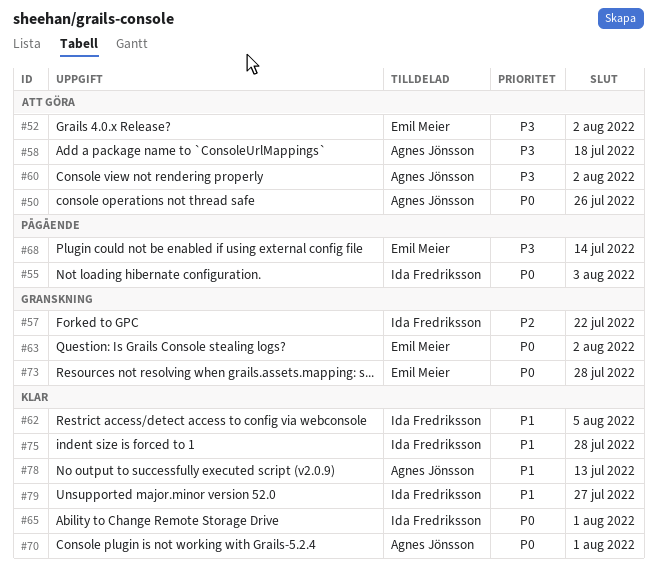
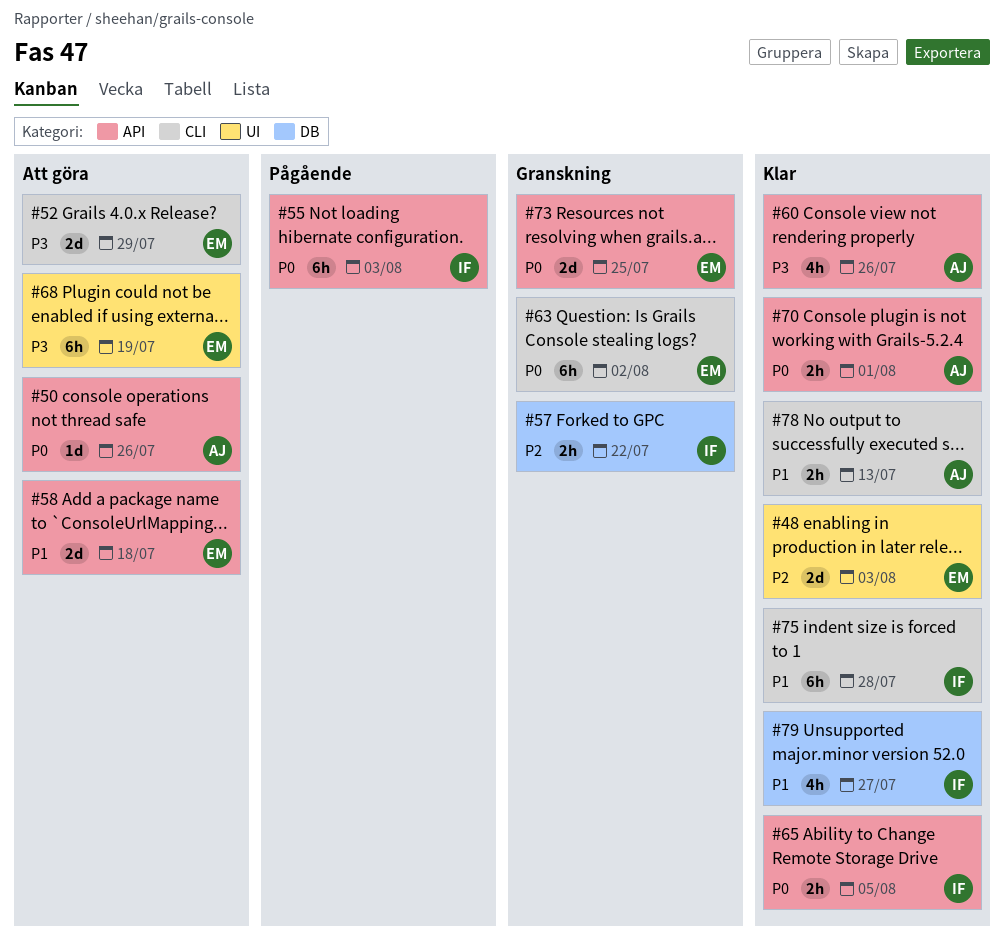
#48: none -> present
#52, due: Aug 2 -> Jul 29
#58, owner: Agnes Jönsson -> Emil Meier
#58, priority: P3 -> P1
#60, status: Att göra -> Klar
#60, due: Aug 2 -> Jul 26
#62: present -> none
#65, due: Aug 1 -> Aug 5
#68, status: Pågående -> Att göra
#68, due: Jul 14 -> Jul 19
#73, due: Jul 28 -> Jul 25

